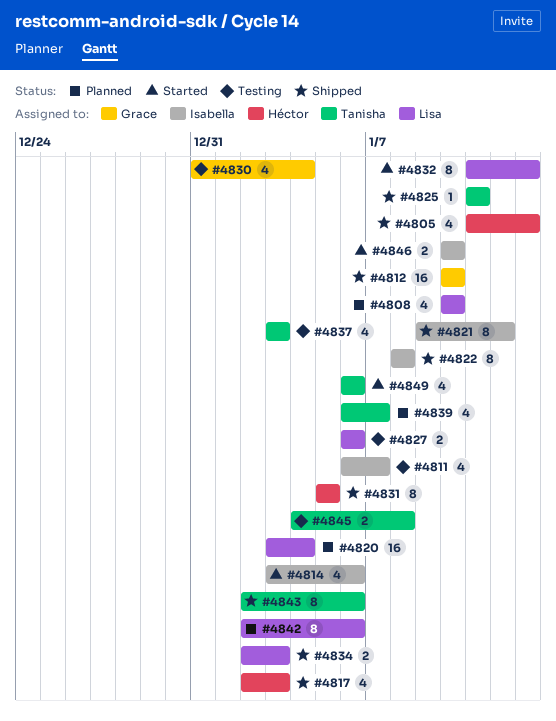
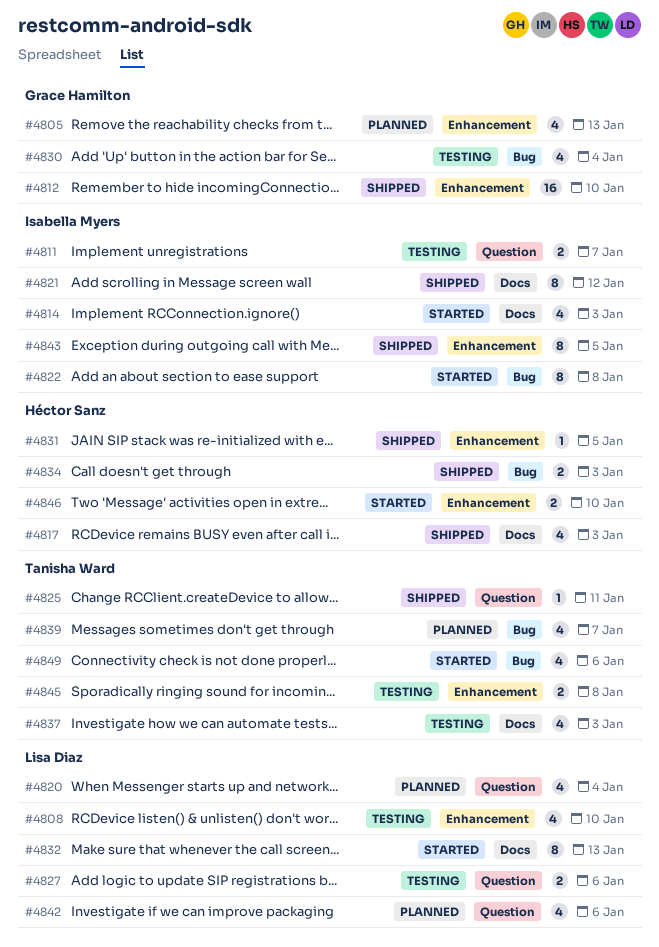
#4805, status: Shipped -> Planned
#4805, owner: Héctor Sanz -> Grace Hamilton
#4808, status: Planned -> Testing
#4811, estimate: 4 -> 2
#4814, due: Jan 6 -> Jan 3
#4820, estimate: 16 -> 4
#4822, status: Shipped -> Started
#4831, estimate: 8 -> 1
#4834, owner: Lisa Diaz -> Héctor Sanz
#4842, estimate: 8 -> 4
#4843, owner: Tanisha Ward -> Isabella Myers
#4843, due: Jan 6 -> Jan 5
#4846, owner: Isabella Myers -> Héctor Sanz

